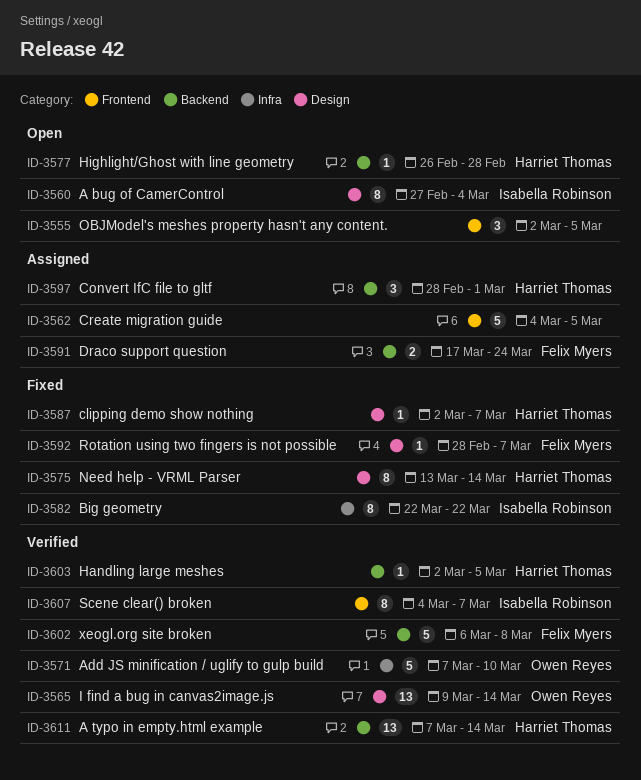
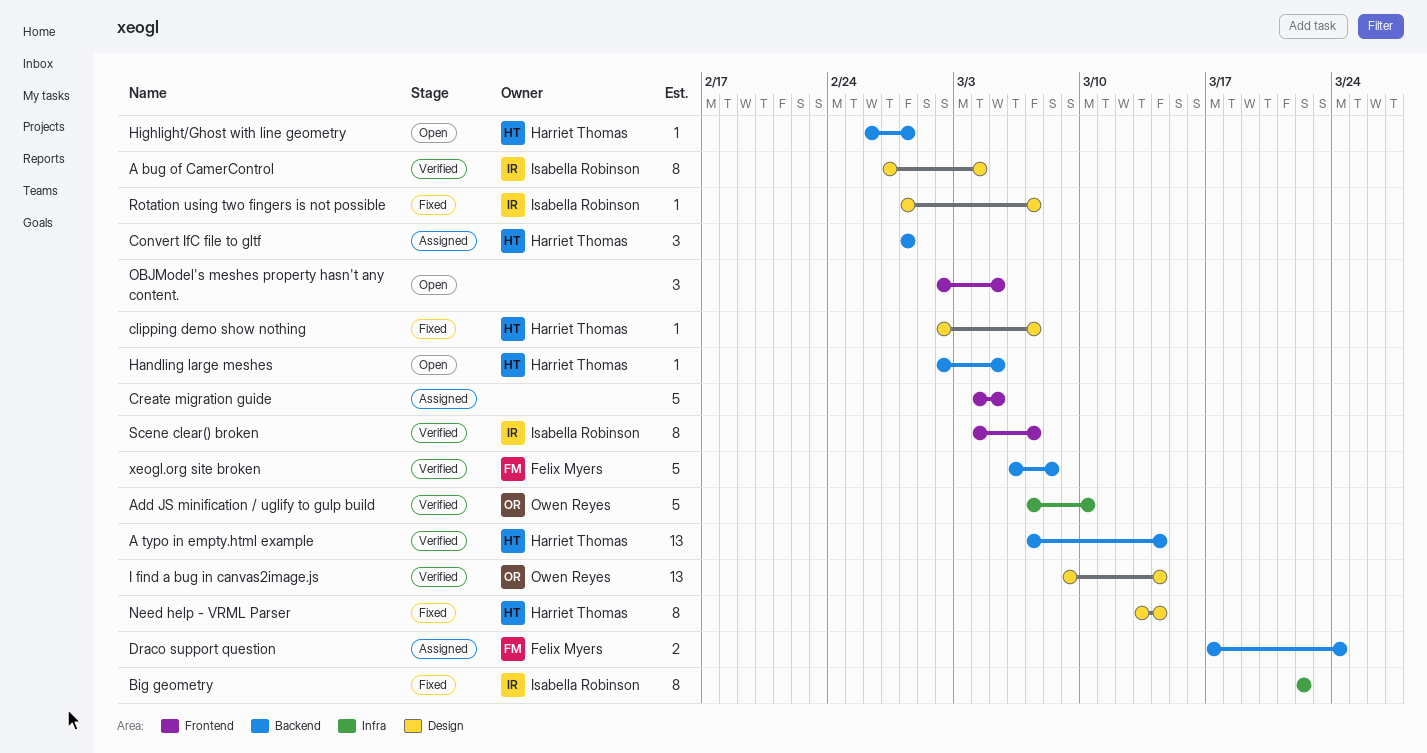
A bug of CamerControl, status: Open -> Verified
Convert IfC file to gltf, due: Mar 1 -> Feb 28
Handling large meshes, status: Verified -> Open
Rotation using two fingers is not possible, owner: Felix Myers -> Isabella Robinson

